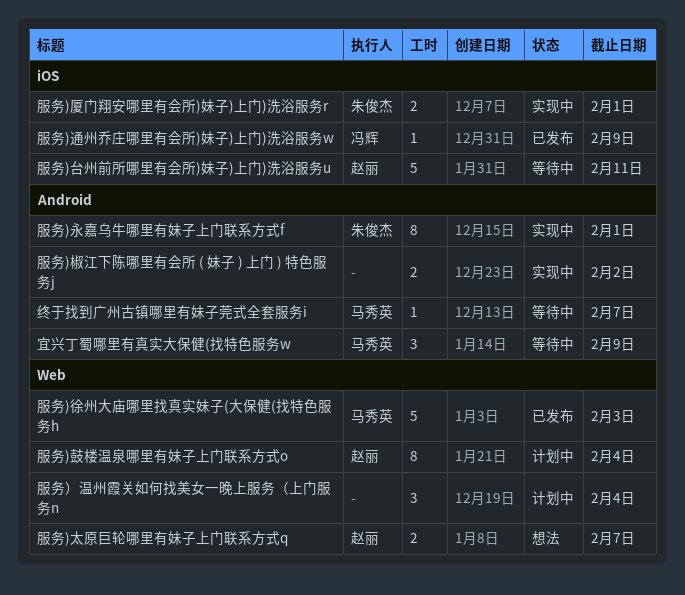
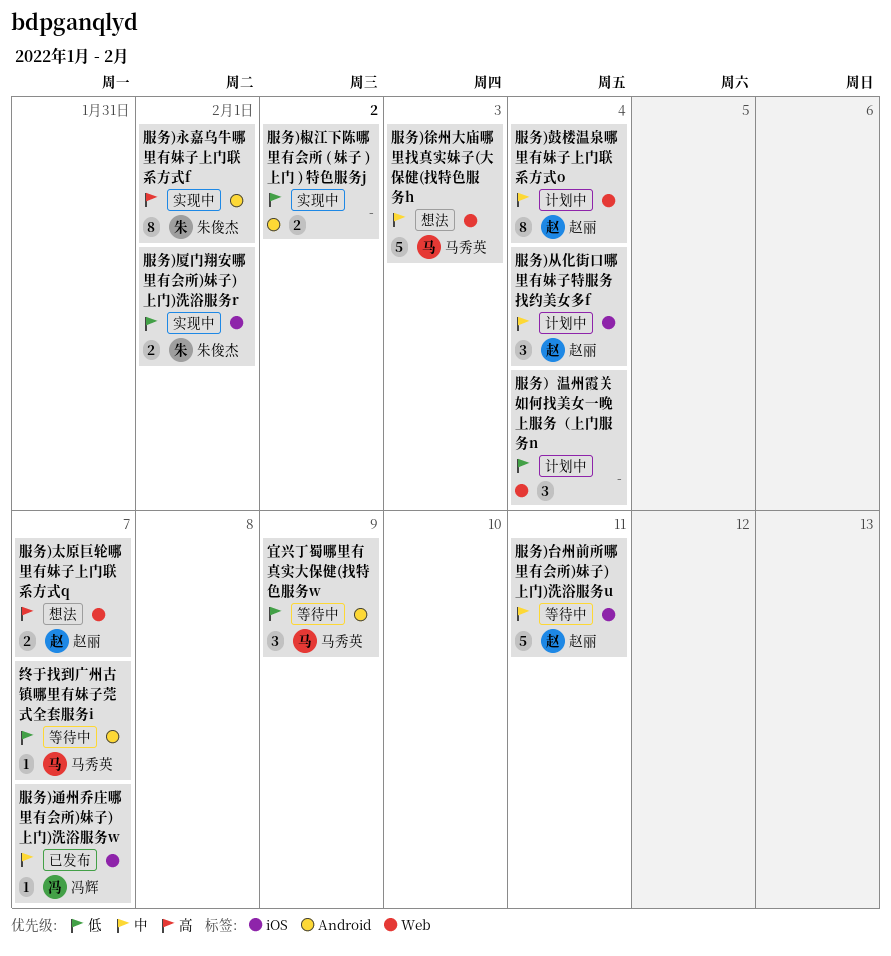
服务)从化街口哪里有妹子特服务找约美女多f: none -> present
服务)徐州大庙哪里找真实妹子(大保健(找特色服务h, status: 已发布 -> 想法
服务)通州乔庄哪里有会所)妹子)上门)洗浴服务w, due: Feb 9 -> Feb 7

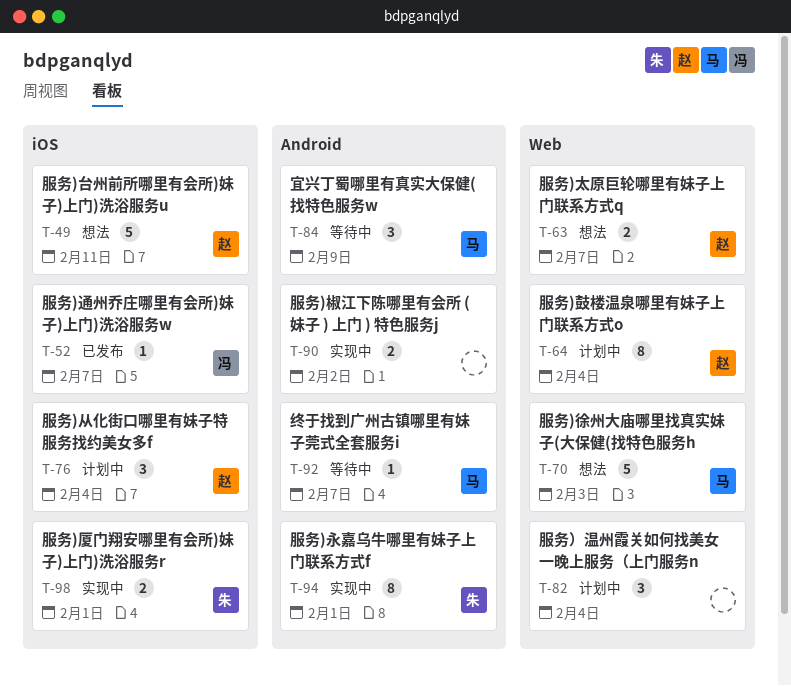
服务)台州前所哪里有会所)妹子)上门)洗浴服务u, status: 等待中 -> 想法

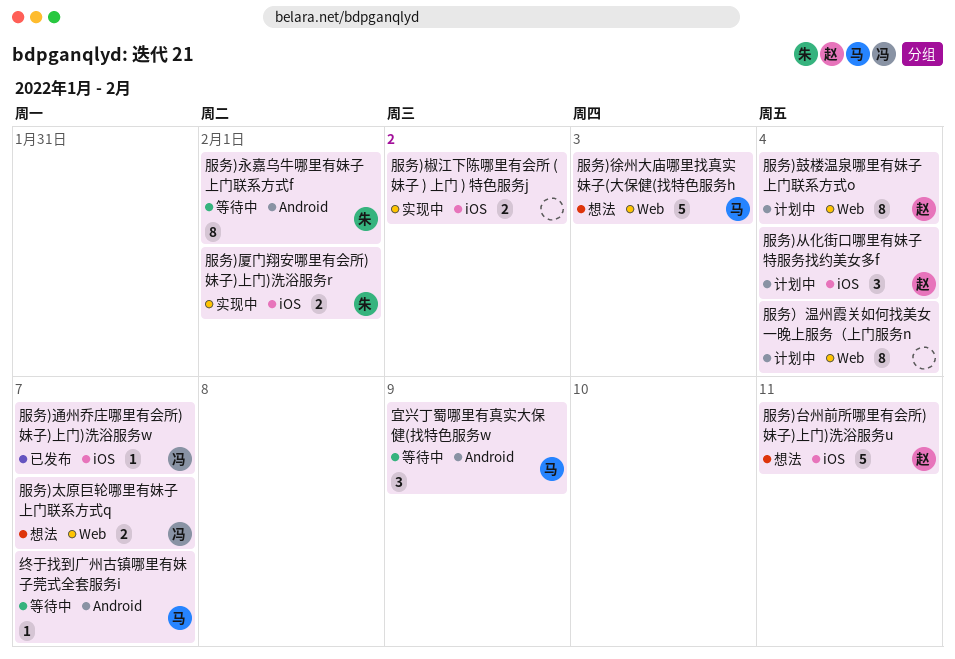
服务)太原巨轮哪里有妹子上门联系方式q, owner: 赵 -> 冯
服务)椒江下陈哪里有会所 ( 妹子 ) 上门 ) 特色服务j, label: Android -> iOS
服务)永嘉乌牛哪里有妹子上门联系方式f, status: 实现中 -> 等待中
服务）温州霞关如何找美女一晚上服务（上门服务n, estimate: 3 -> 8

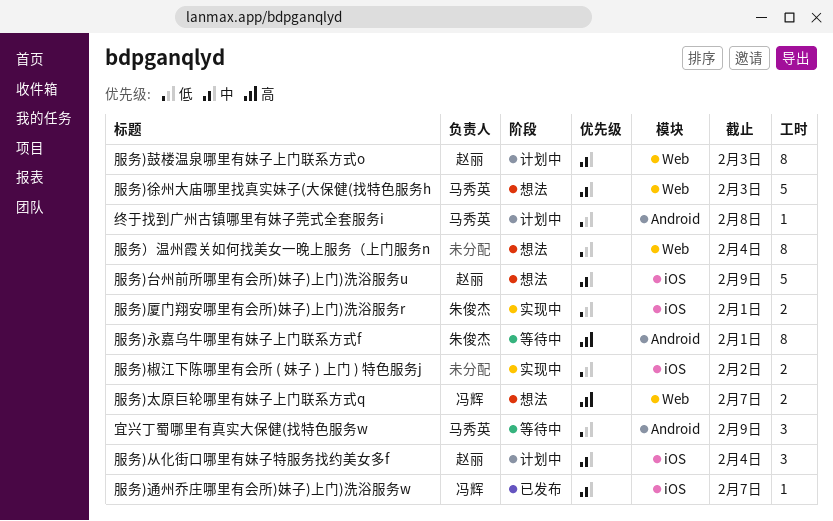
服务)台州前所哪里有会所)妹子)上门)洗浴服务u, due: Feb 11 -> Feb 9
服务)鼓楼温泉哪里有妹子上门联系方式o, due: Feb 4 -> Feb 3
服务）温州霞关如何找美女一晚上服务（上门服务n, status: 计划中 -> 想法
终于找到广州古镇哪里有妹子莞式全套服务i, status: 等待中 -> 计划中
终于找到广州古镇哪里有妹子莞式全套服务i, due: Feb 7 -> Feb 8

